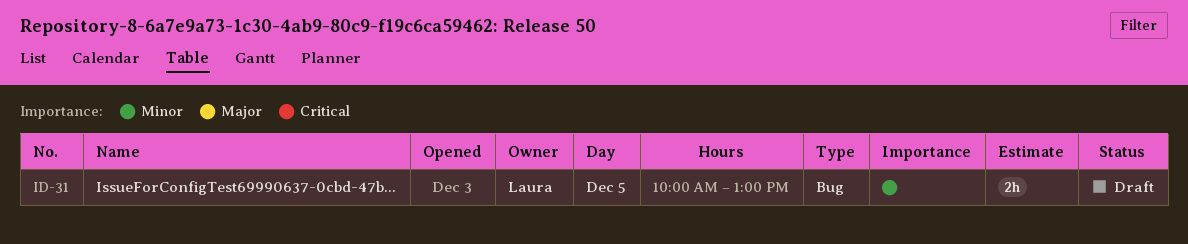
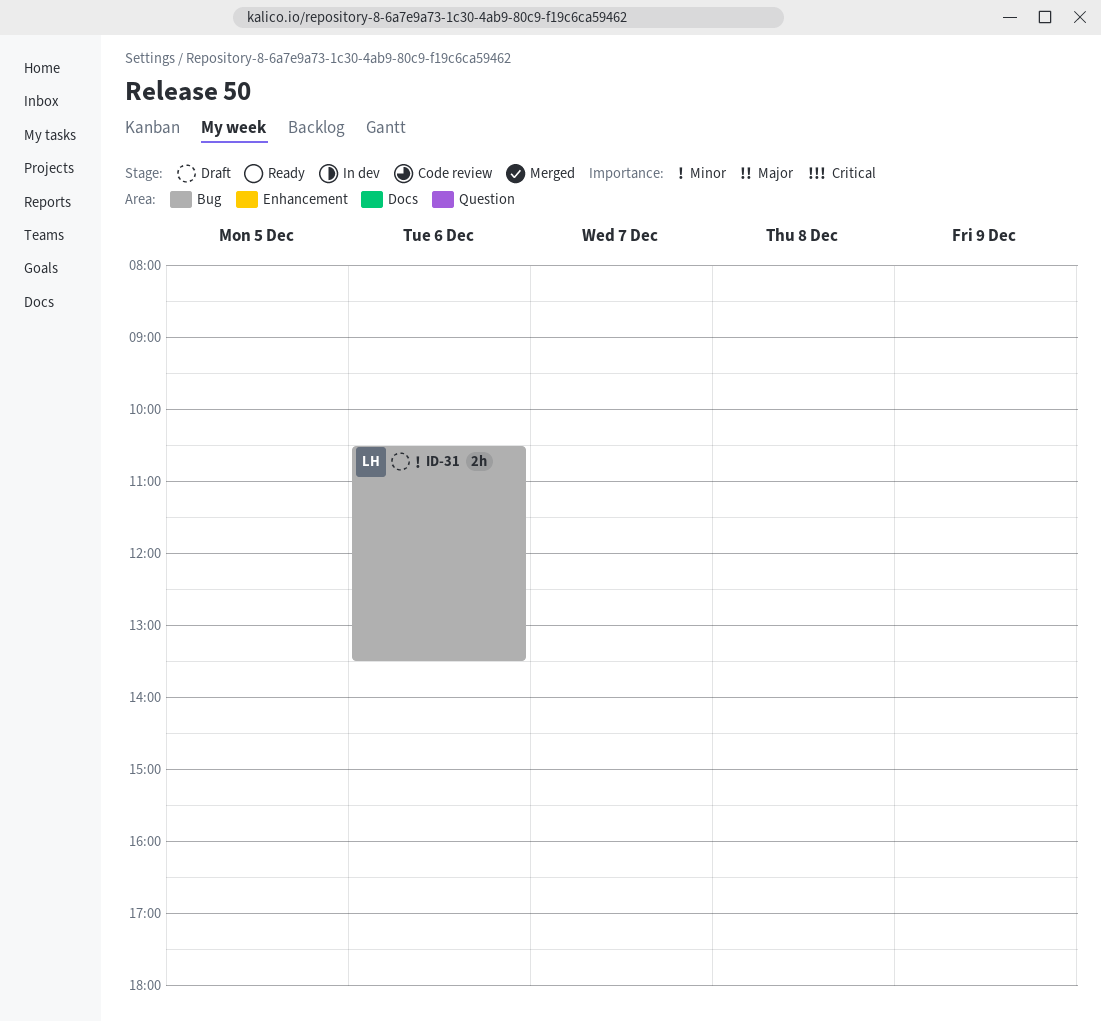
ID-31, day: Dec 5 -> Dec 6
ID-31, begins: 10:00 -> 10:30
ID-31, ends: 13:00 -> 13:30

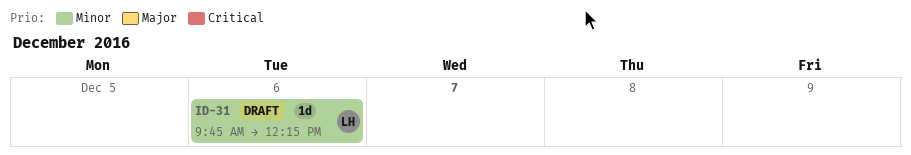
ID-31, estimate: 2h -> 1d
ID-31, begins: 10:30 -> 09:45
ID-31, ends: 13:30 -> 12:15

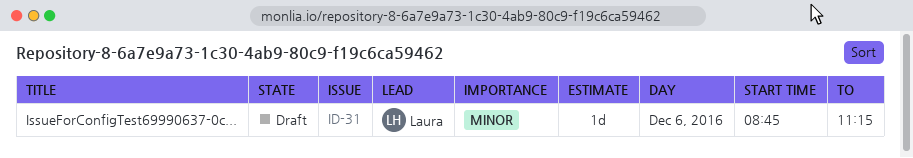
ID-31, begins: 09:45 -> 08:45
ID-31, ends: 12:15 -> 11:15

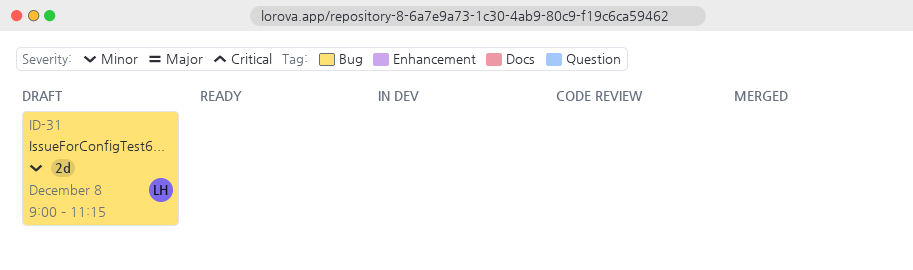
ID-31, estimate: 1d -> 2d
ID-31, day: Dec 6 -> Dec 8
ID-31, begins: 08:45 -> 09:00

